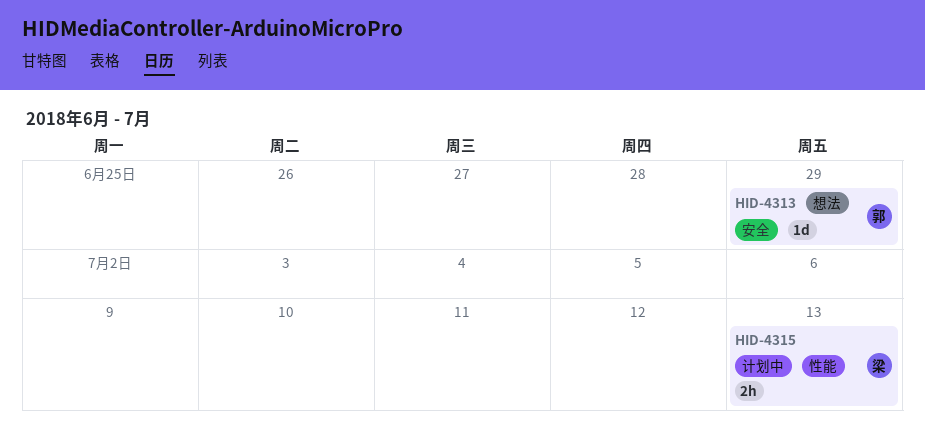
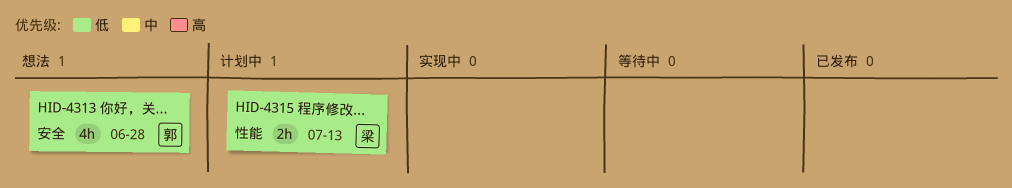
HID-4313, estimate: 1d -> 4h
HID-4313, due: Jun 29 -> Jun 28

